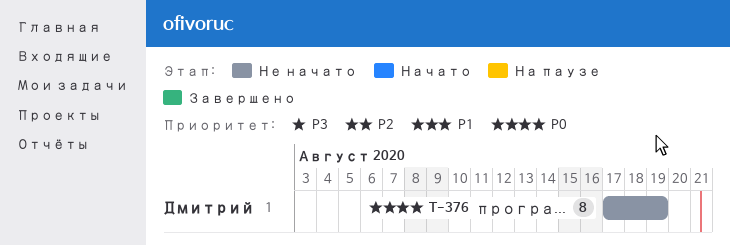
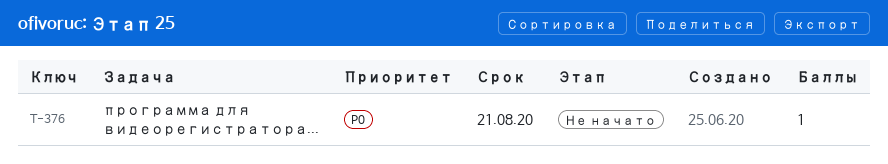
T-376, estimate: 8 -> 1
T-376, due: Aug 19 -> Aug 21

